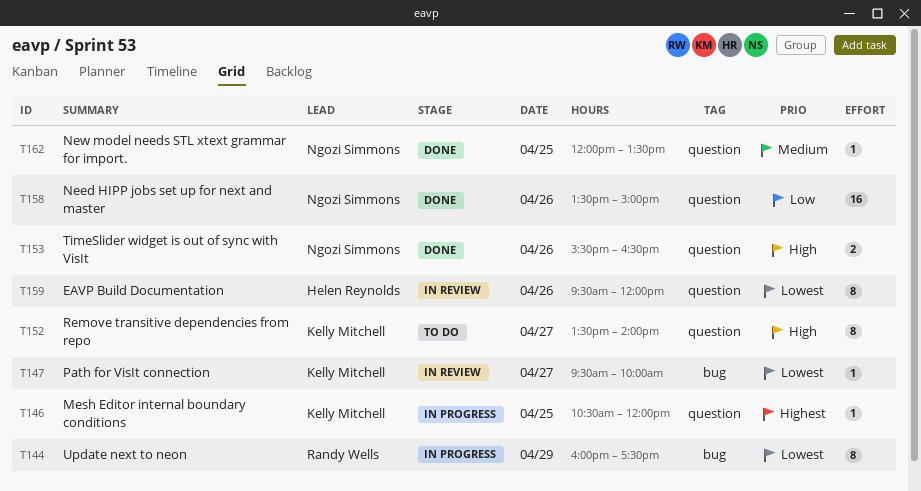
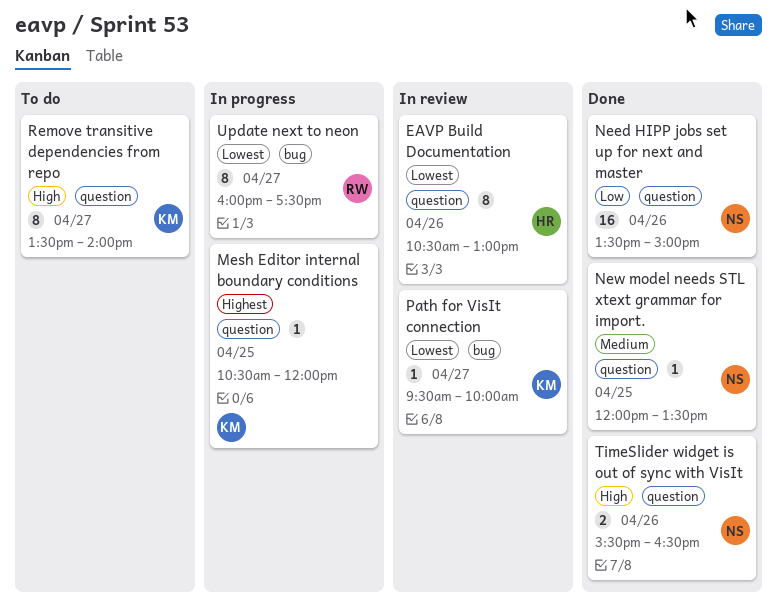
EAVP Build Documentation, begins: 09:30 -> 10:30
EAVP Build Documentation, ends: 12:00 -> 13:00
Update next to neon, day: Apr 29 -> Apr 27

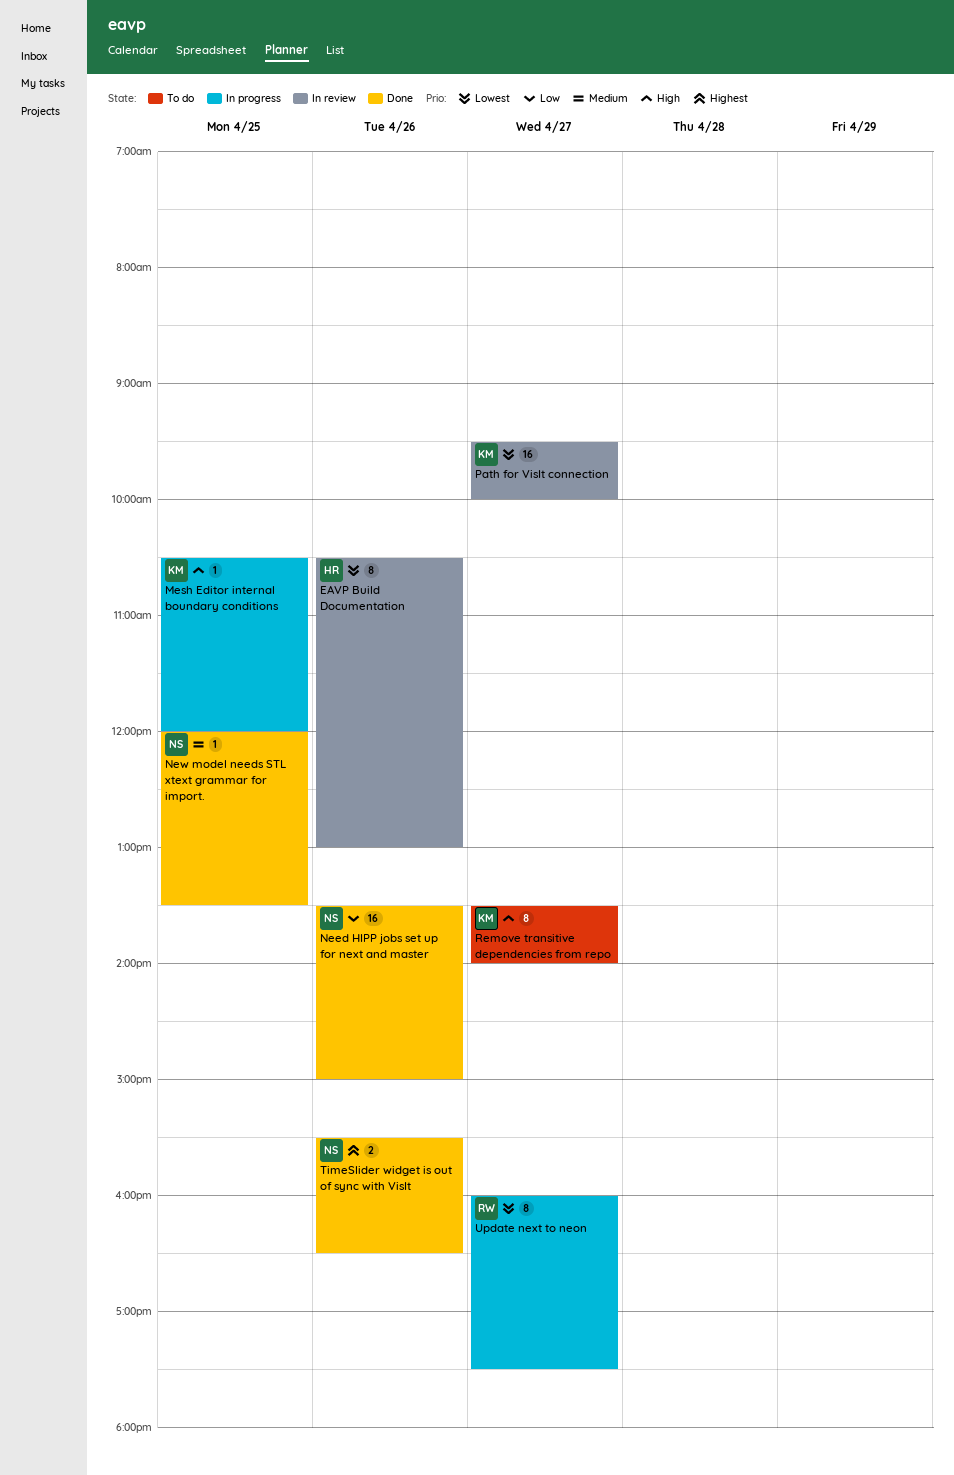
Mesh Editor internal boundary conditions, priority: Highest -> High
Path for VisIt connection, estimate: 1 -> 16
TimeSlider widget is out of sync with VisIt, priority: High -> Highest

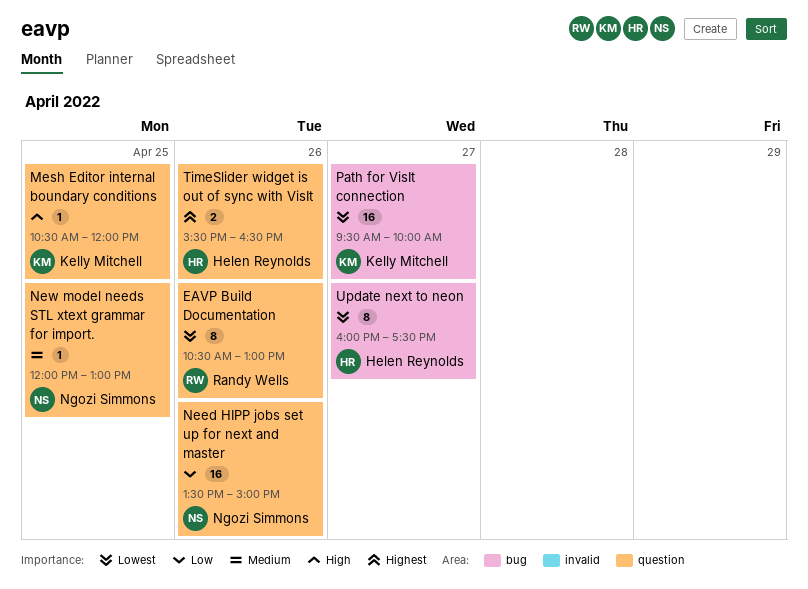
EAVP Build Documentation, owner: Helen Reynolds -> Randy Wells
New model needs STL xtext grammar for import., ends: 13:30 -> 13:00
Remove transitive dependencies from repo: present -> none
TimeSlider widget is out of sync with VisIt, owner: Ngozi Simmons -> Helen Reynolds
Update next to neon, owner: Randy Wells -> Helen Reynolds

